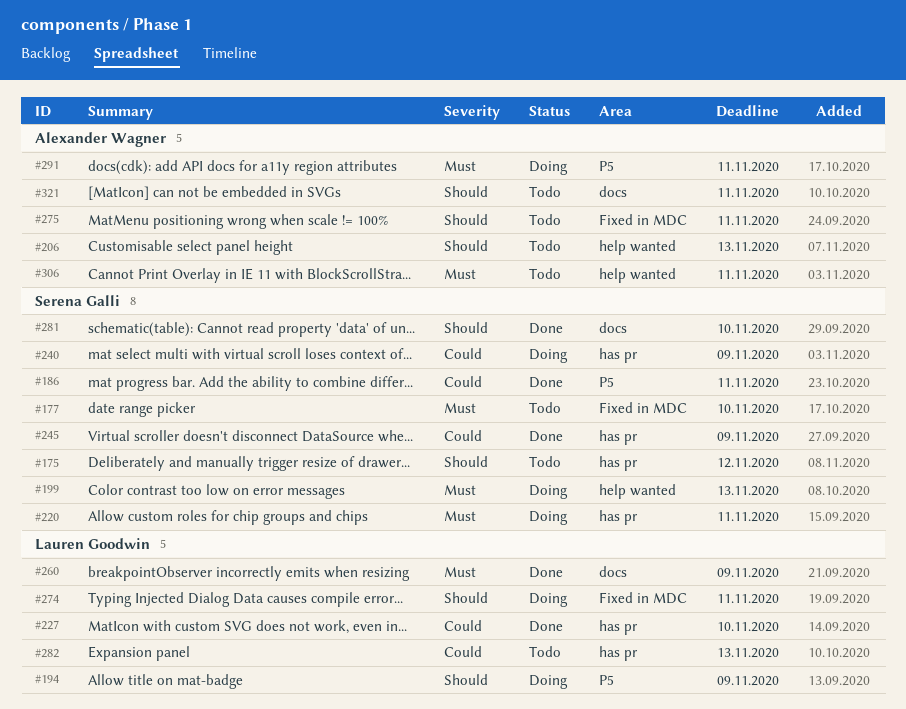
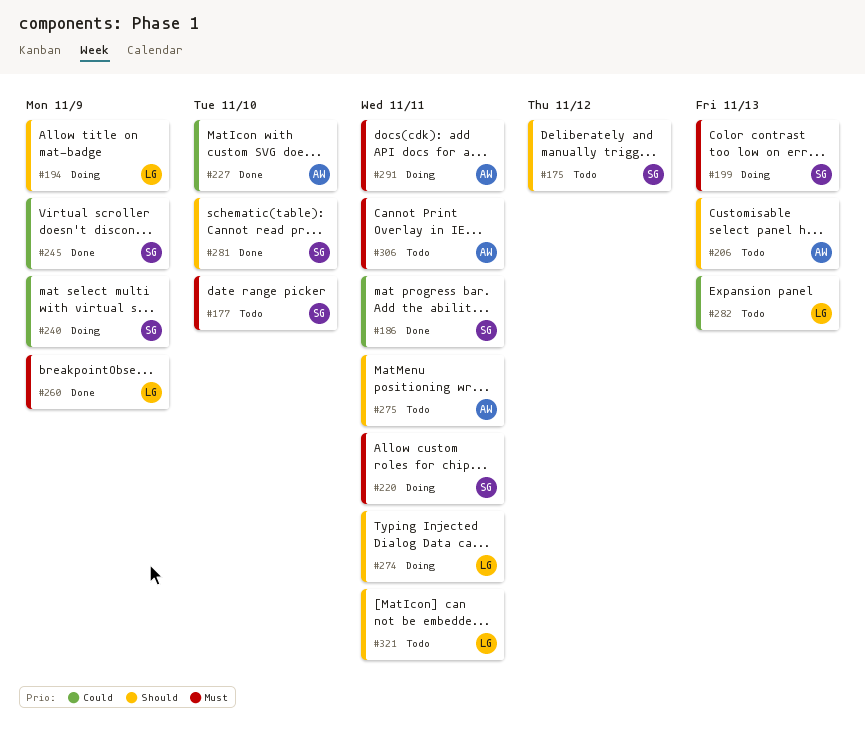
#227, owner: Lauren Goodwin -> Alexander Wagner
#321, owner: Alexander Wagner -> Lauren Goodwin

